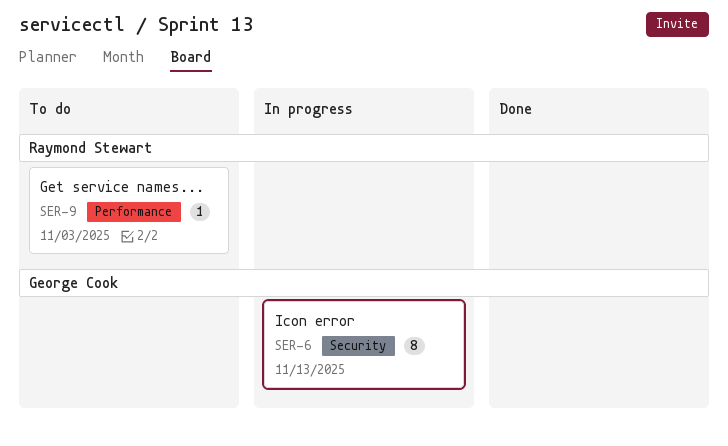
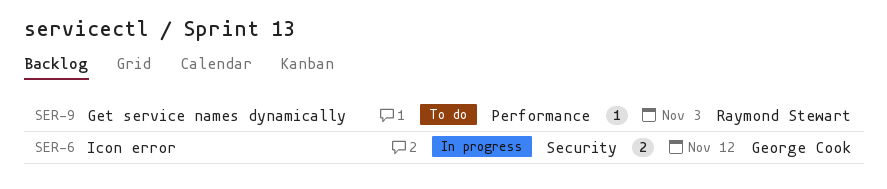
SER-6, estimate: 8 -> 2
SER-6, due: Nov 13 -> Nov 12

